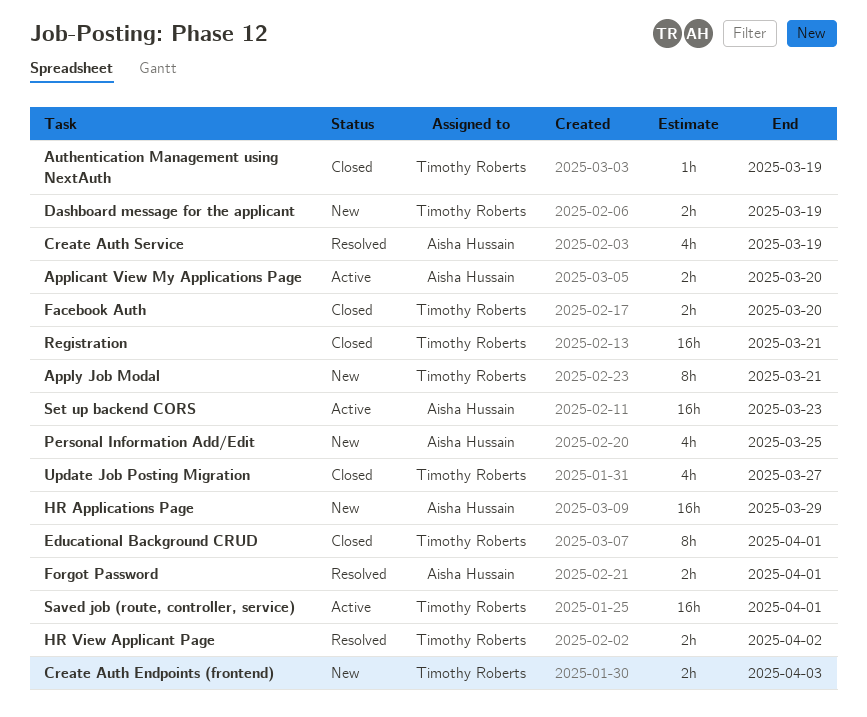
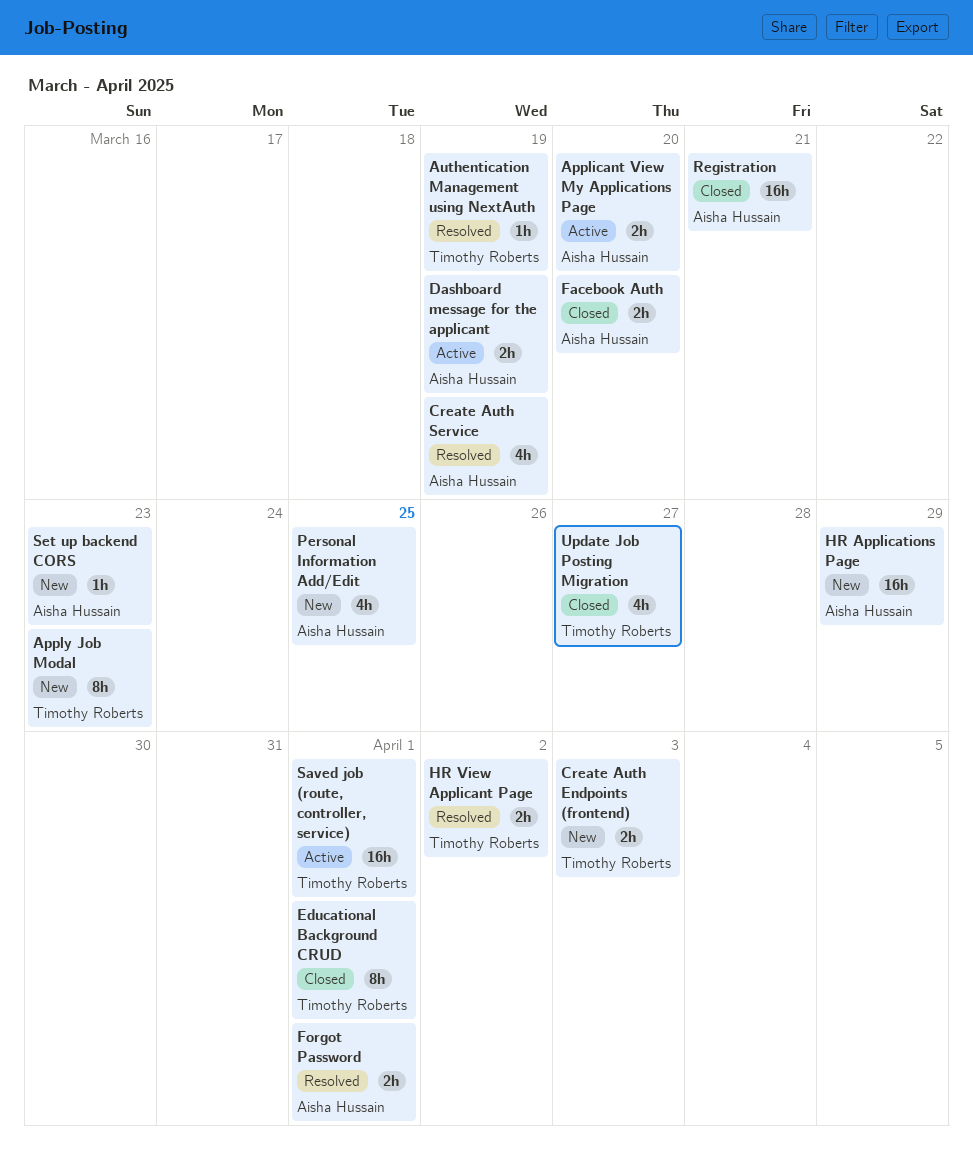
Apply Job Modal, due: Mar 21 -> Mar 23
Authentication Management using NextAuth, status: Closed -> Resolved
Dashboard message for the applicant, status: New -> Active
Dashboard message for the applicant, owner: Timothy Roberts -> Aisha Hussain
Facebook Auth, owner: Timothy Roberts -> Aisha Hussain
Registration, owner: Timothy Roberts -> Aisha Hussain
Set up backend CORS, status: Active -> New
Set up backend CORS, estimate: 16h -> 1h

